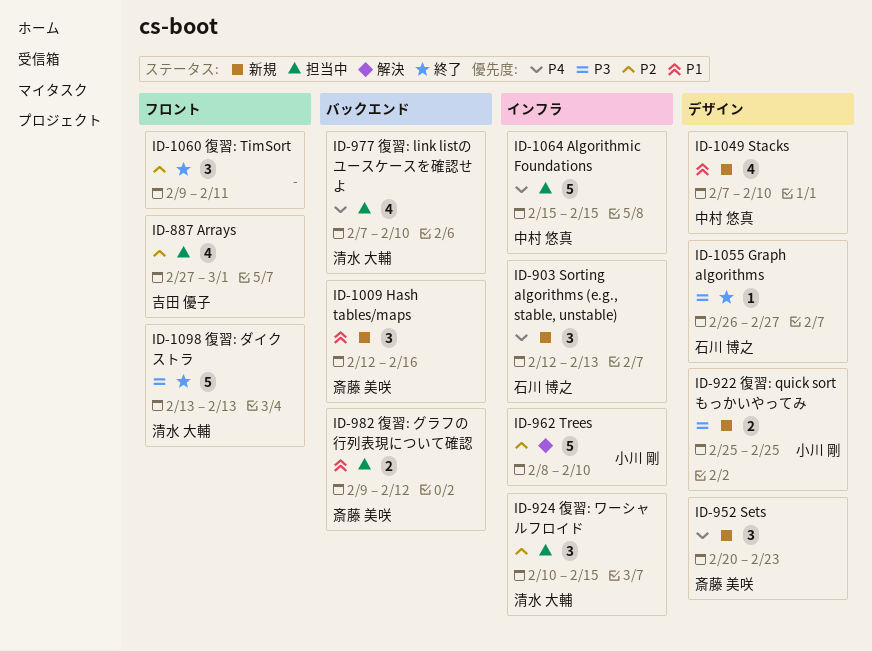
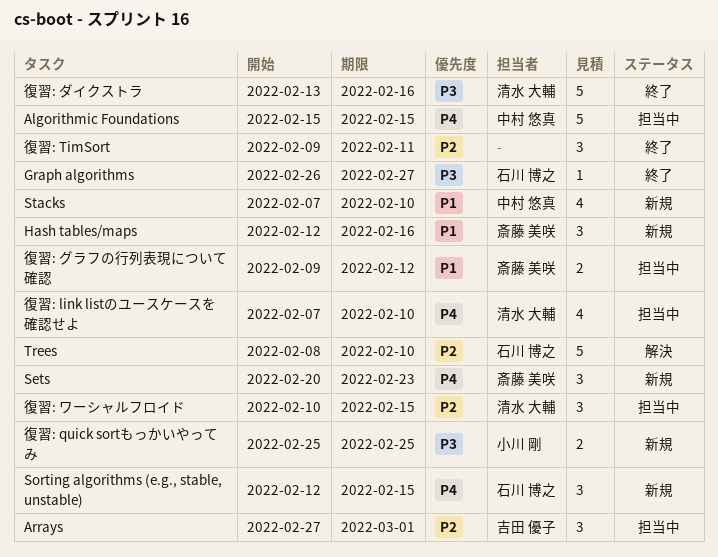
Arrays, estimate: 4 -> 3
Sorting algorithms (e.g., stable, unstable), due: Feb 13 -> Feb 15
Trees, owner: 小川 剛 -> 石川 博之
復習: ダイクストラ, due: Feb 13 -> Feb 16

